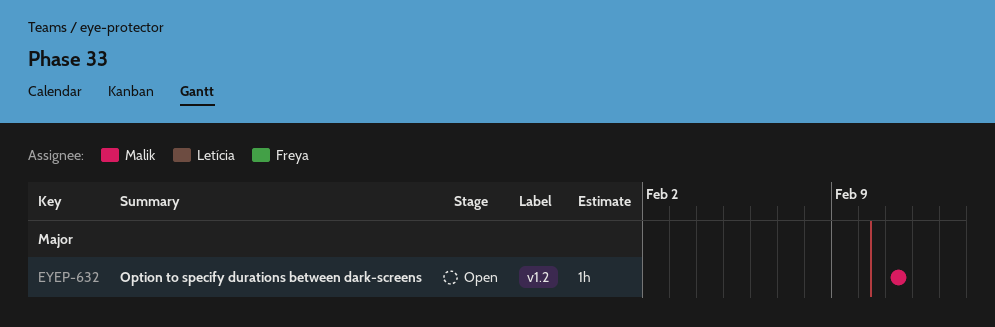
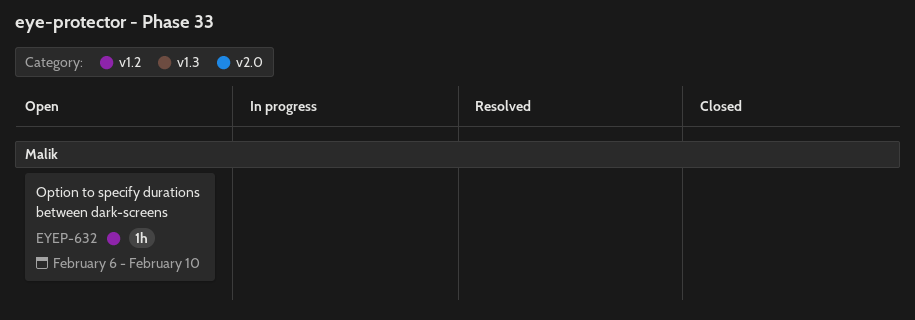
EYEP-632, start: Feb 11 -> Feb 6
EYEP-632, due: Feb 11 -> Feb 10

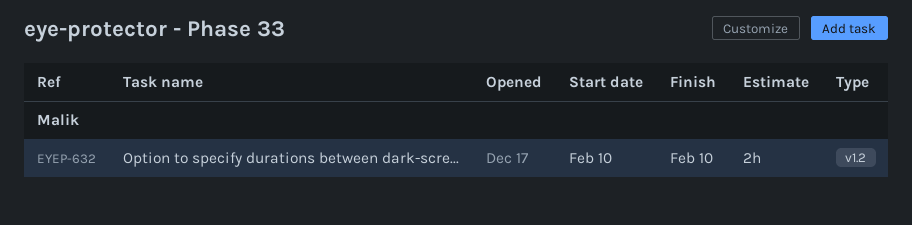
EYEP-632, estimate: 1h -> 2h
EYEP-632, start: Feb 6 -> Feb 10

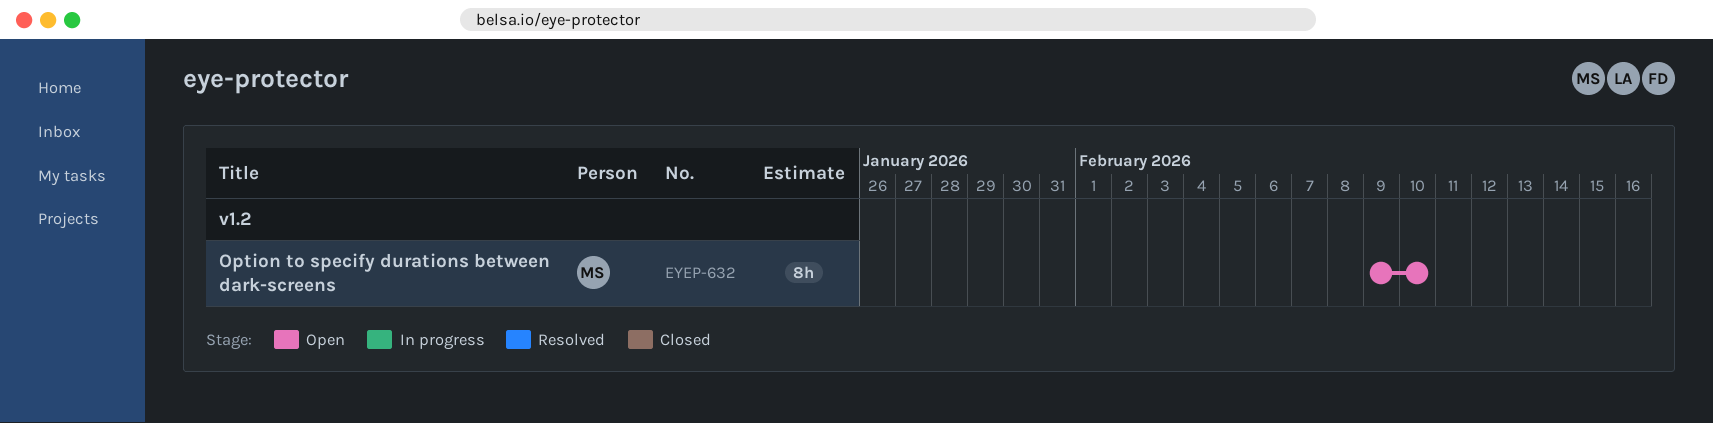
EYEP-632, estimate: 2h -> 8h
EYEP-632, start: Feb 10 -> Feb 9

